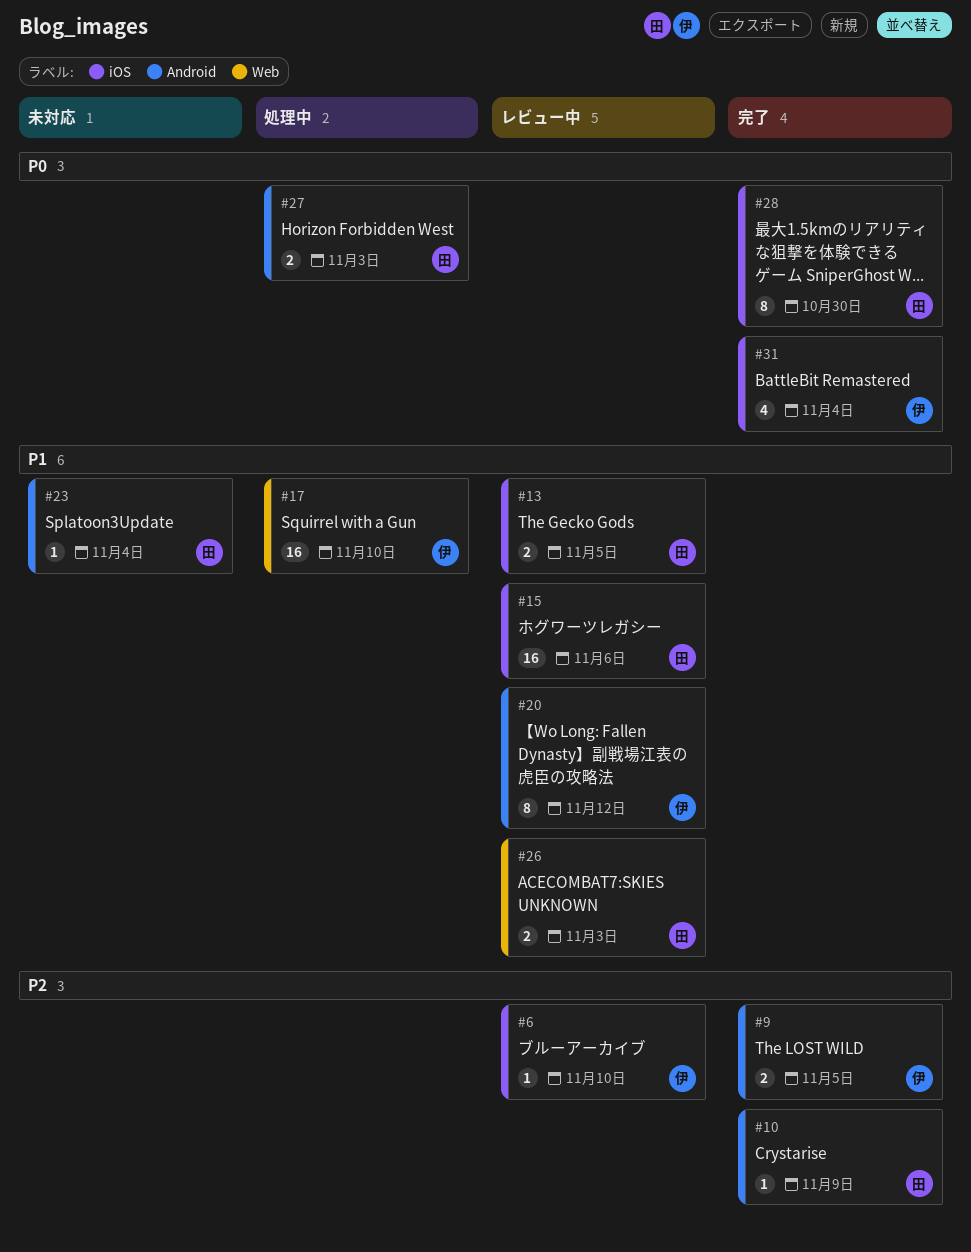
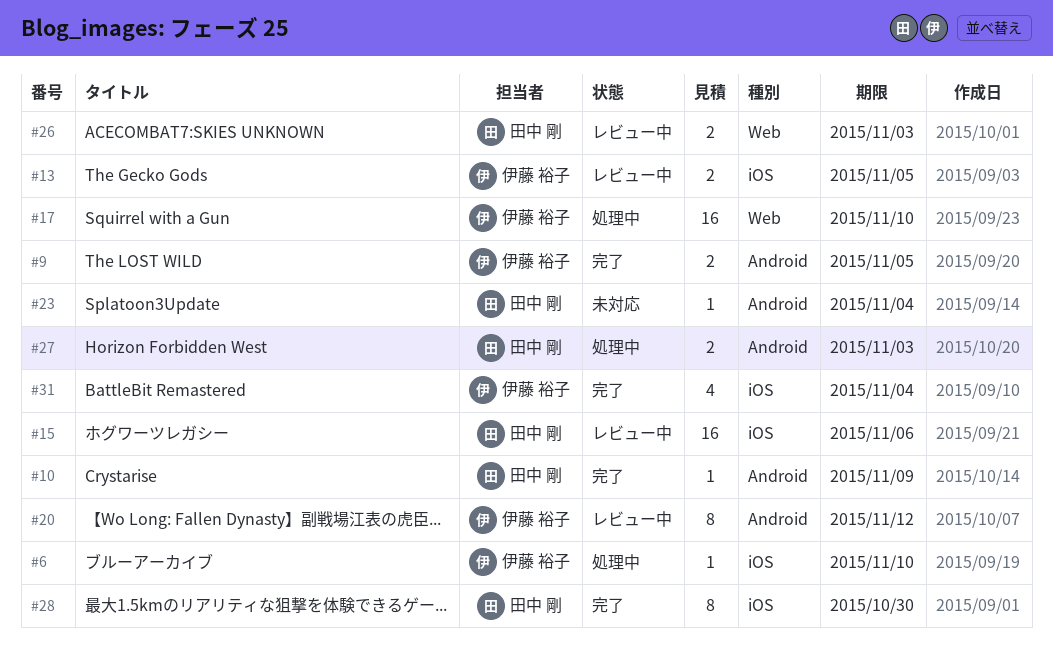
#6, status: レビュー中 -> 処理中
#13, owner: 田中 剛 -> 伊藤 裕子

